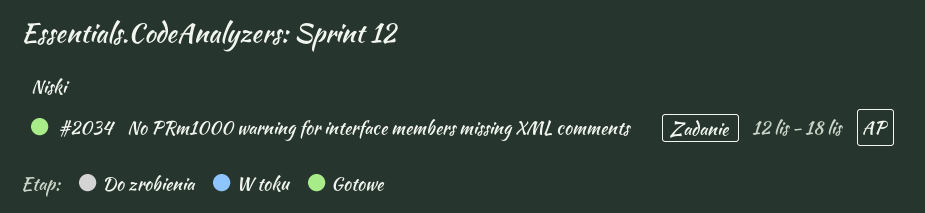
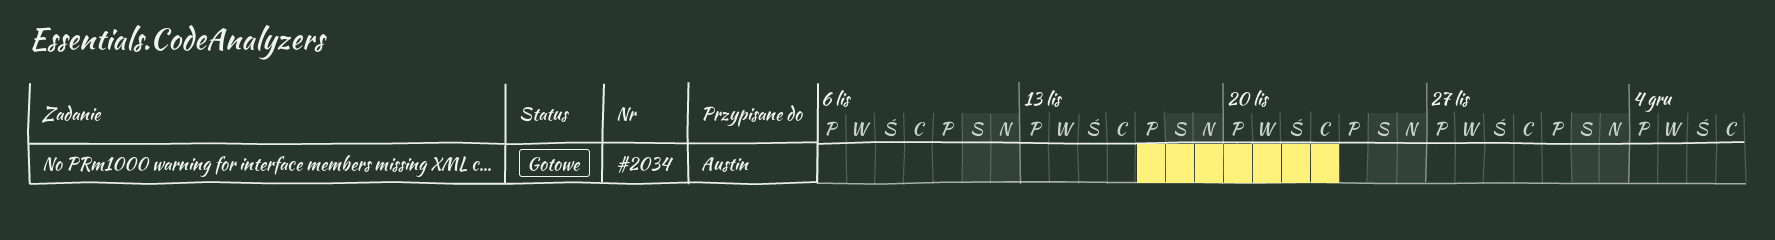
#2034, start: Nov 12 -> Nov 17
#2034, due: Nov 18 -> Nov 23

